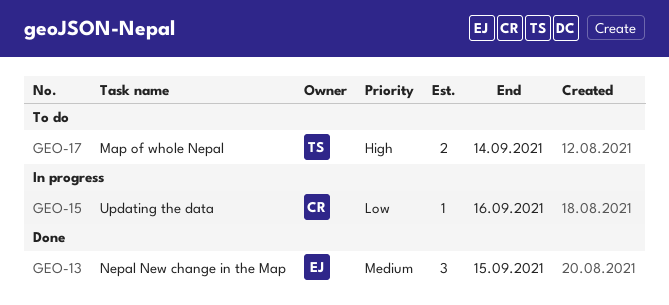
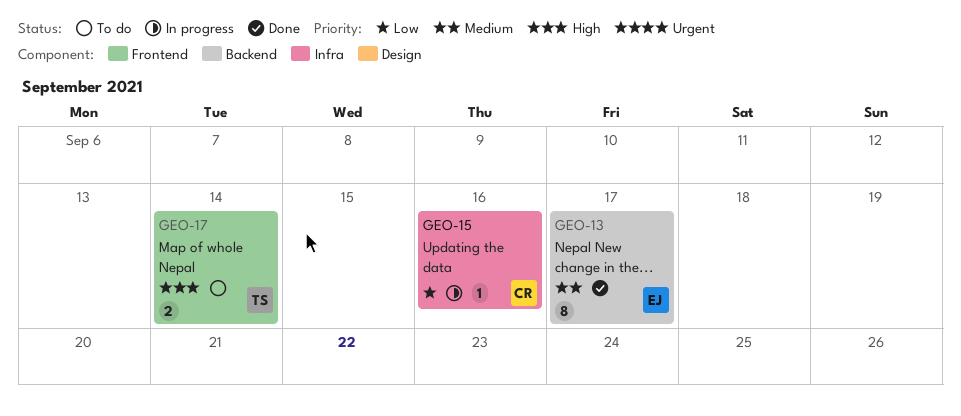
GEO-13, estimate: 3 -> 8
GEO-13, due: Sep 15 -> Sep 17

